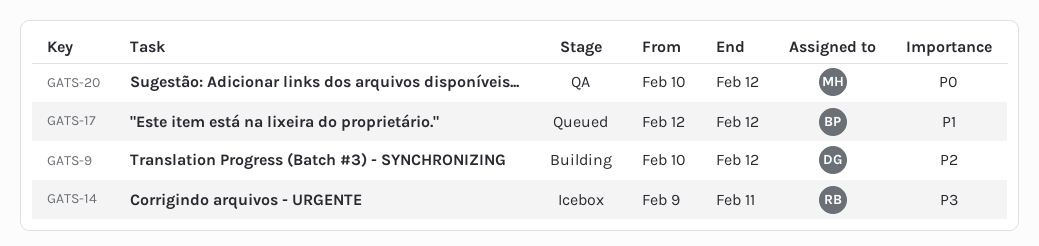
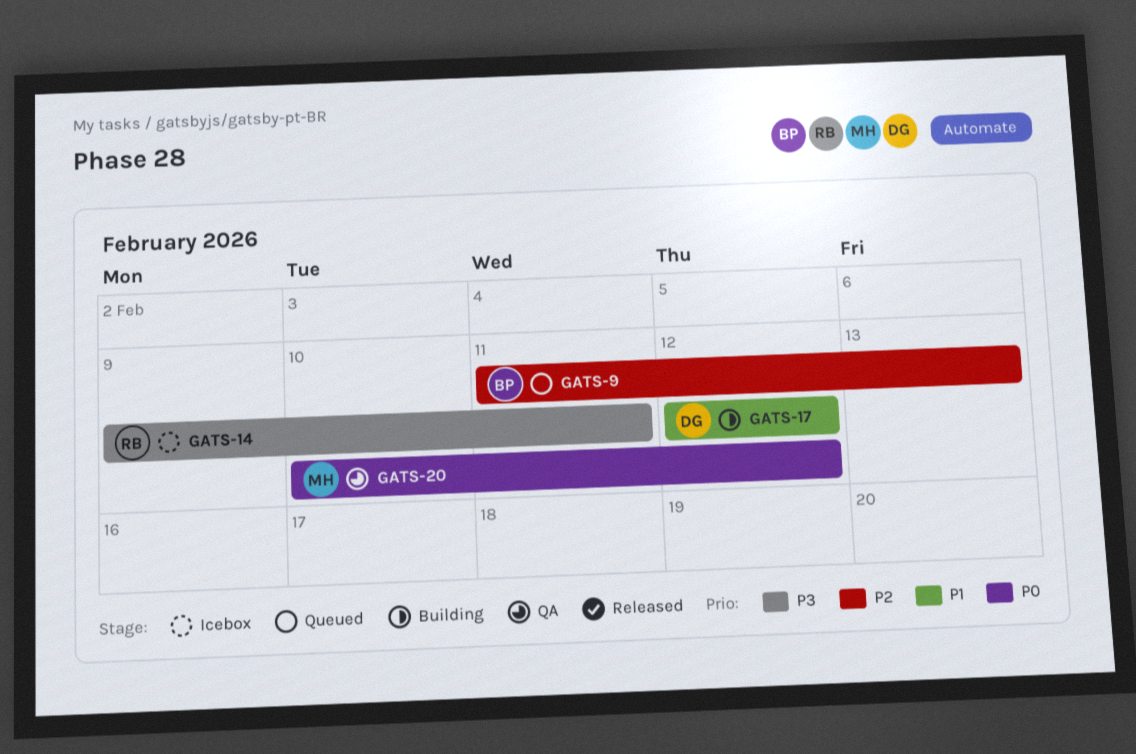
GATS-9, status: Building -> Queued
GATS-9, owner: DG -> BP
GATS-9, start: Feb 10 -> Feb 11
GATS-9, due: Feb 12 -> Feb 13
GATS-17, status: Queued -> Building
GATS-17, owner: BP -> DG

